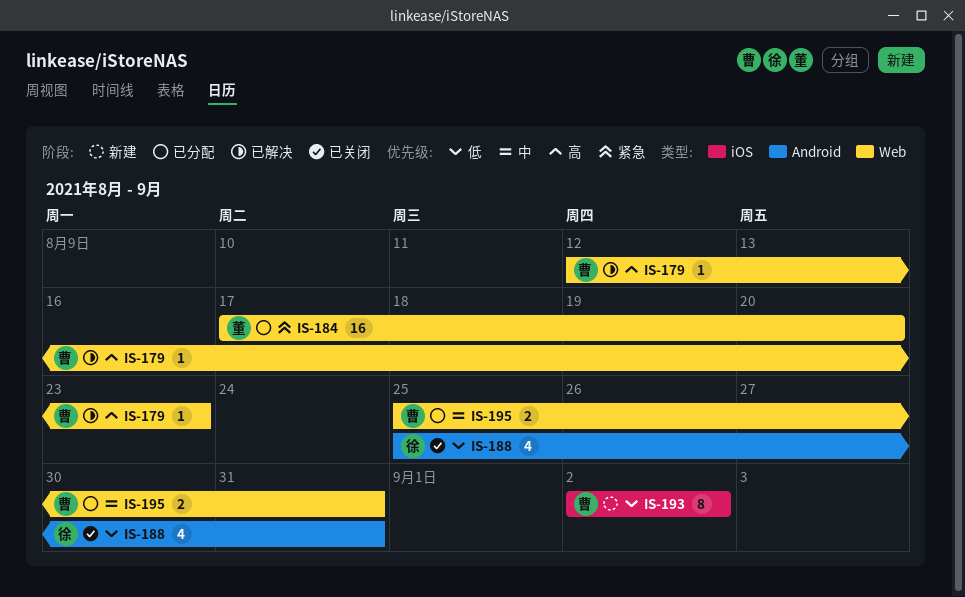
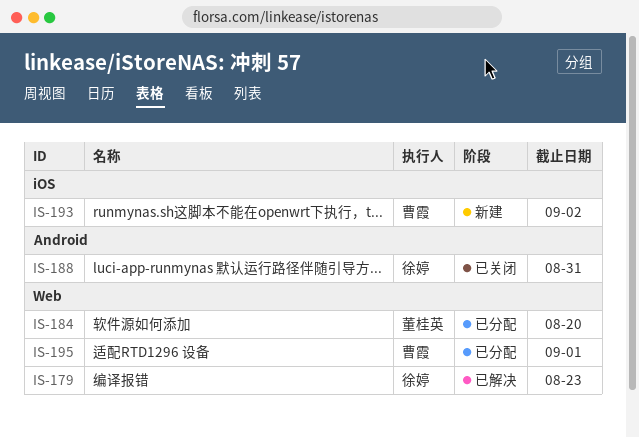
IS-179, owner: 曹霞 -> 徐婷
IS-195, due: Aug 31 -> Sep 1

